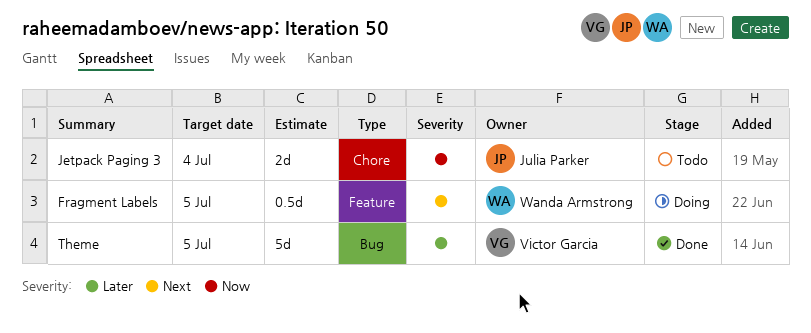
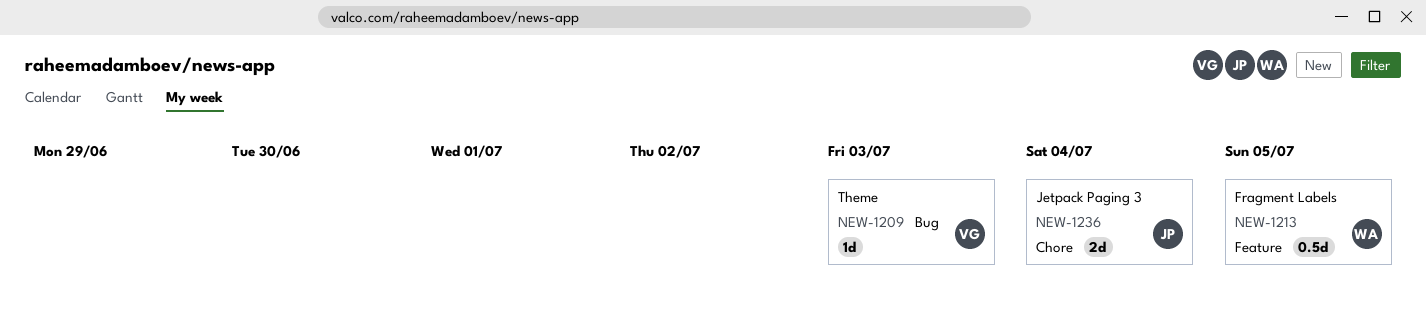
Theme, estimate: 5d -> 1d
Theme, due: Jul 5 -> Jul 3

